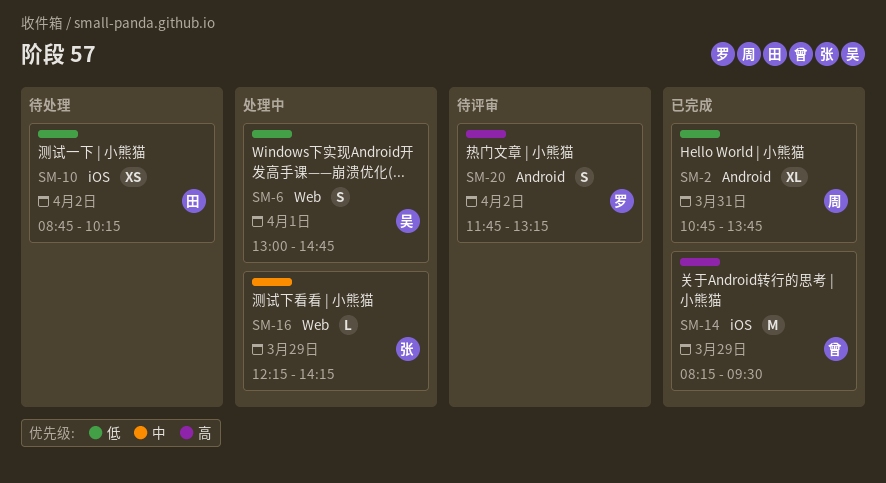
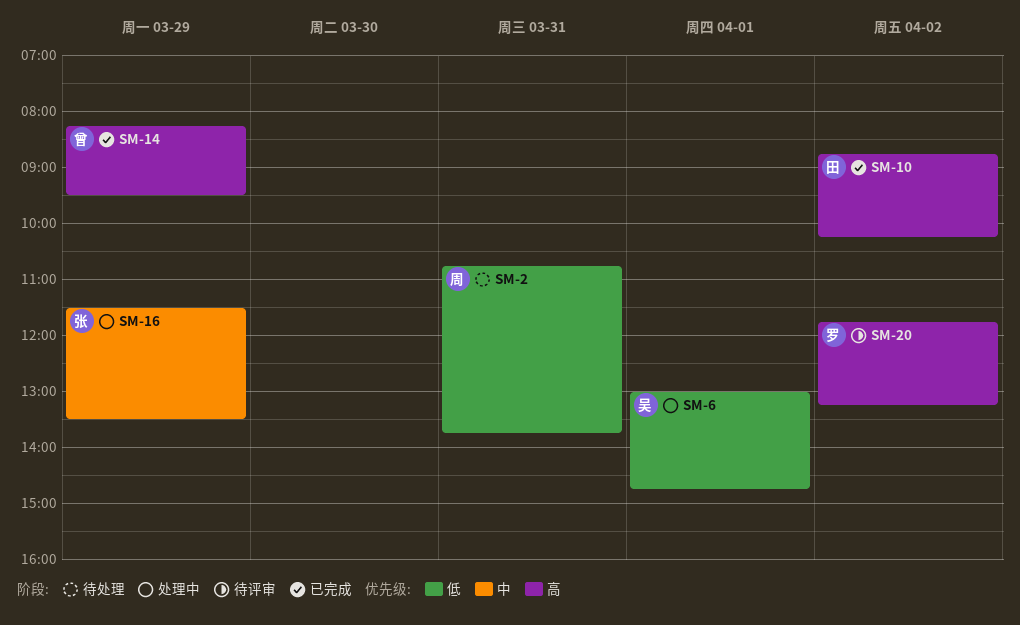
SM-2, status: 已完成 -> 待处理
SM-10, status: 待处理 -> 已完成
SM-10, priority: 低 -> 高
SM-16, begins: 12:15 -> 11:30
SM-16, ends: 14:15 -> 13:30

